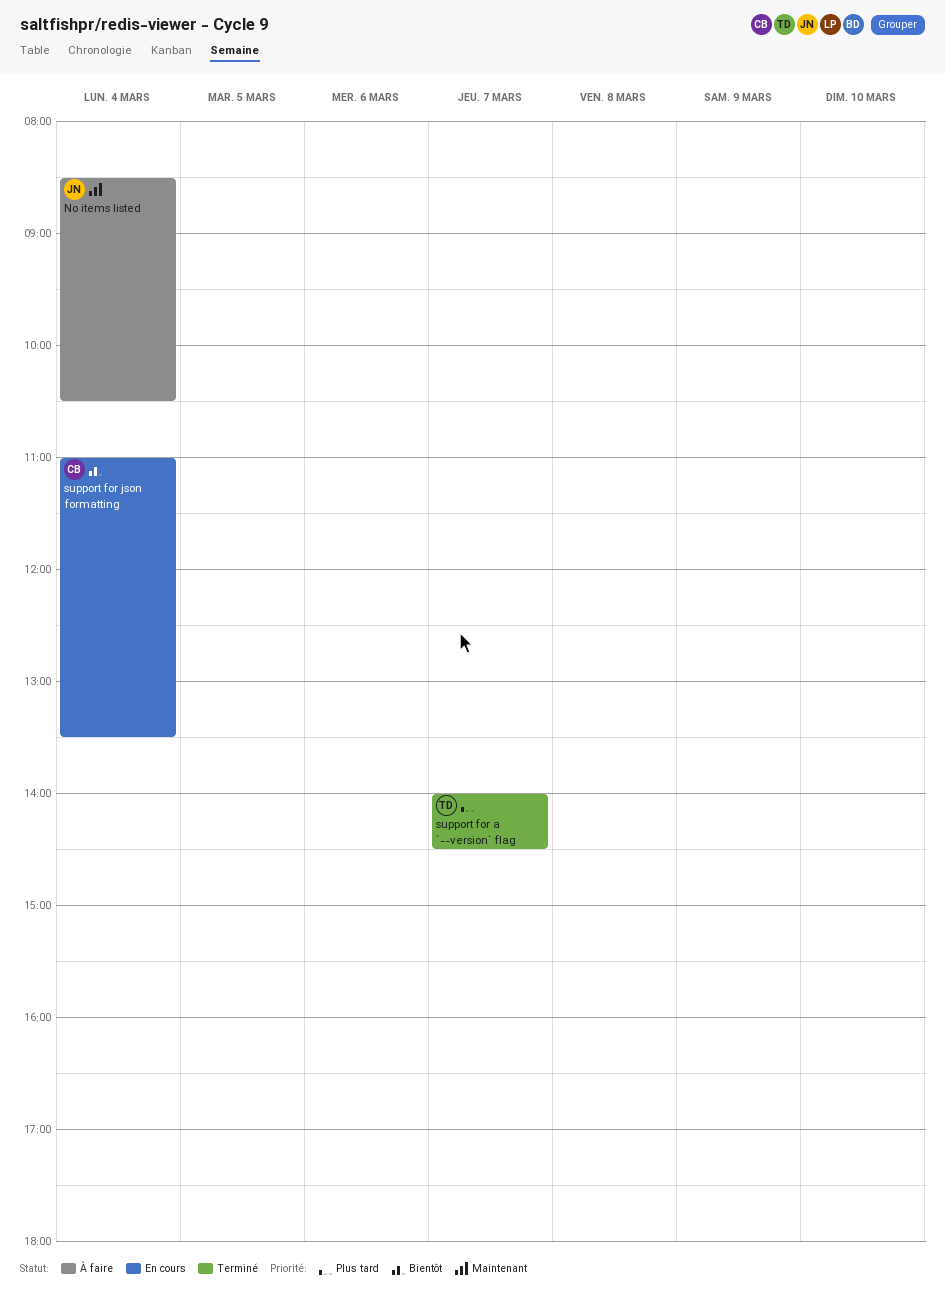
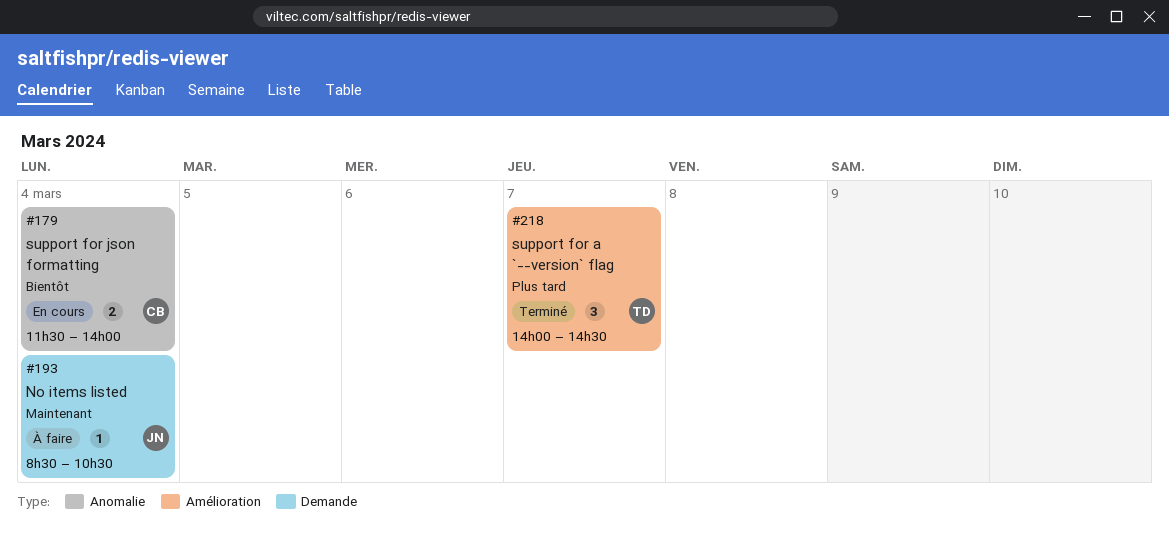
support for json formatting, begins: 11:00 -> 11:30
support for json formatting, ends: 13:30 -> 14:00

